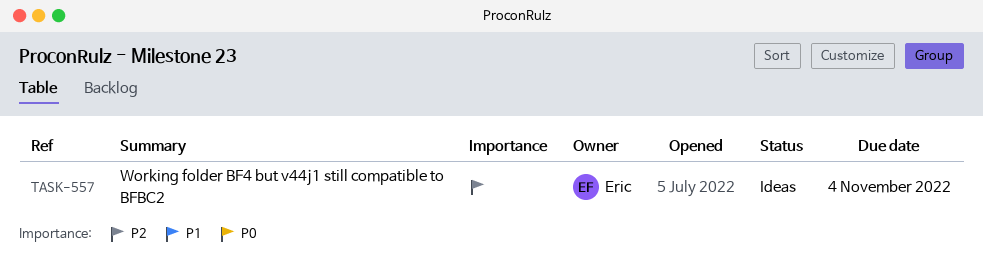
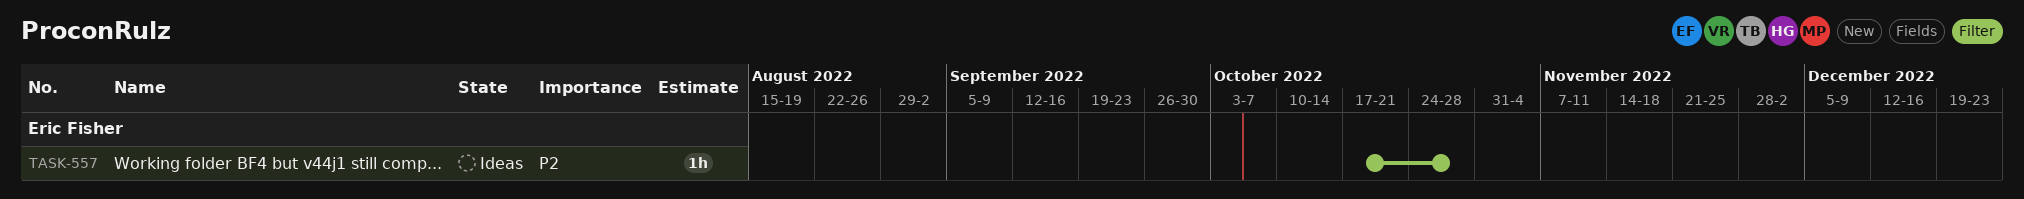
TASK-557, due: Nov 4 -> Oct 28

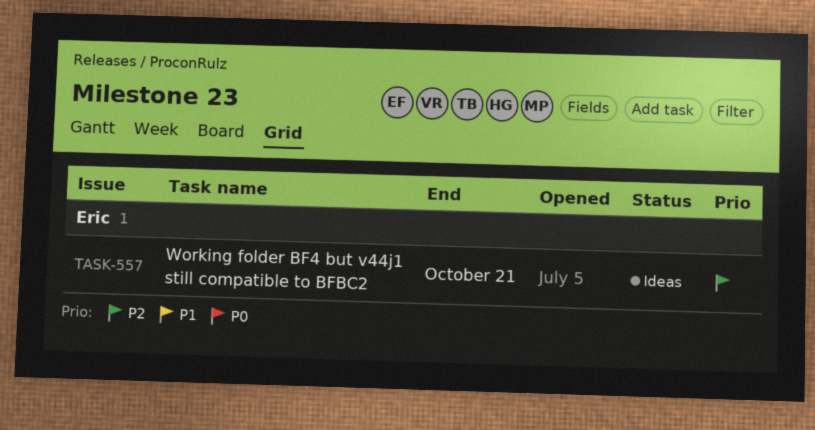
TASK-557, due: Oct 28 -> Oct 21

